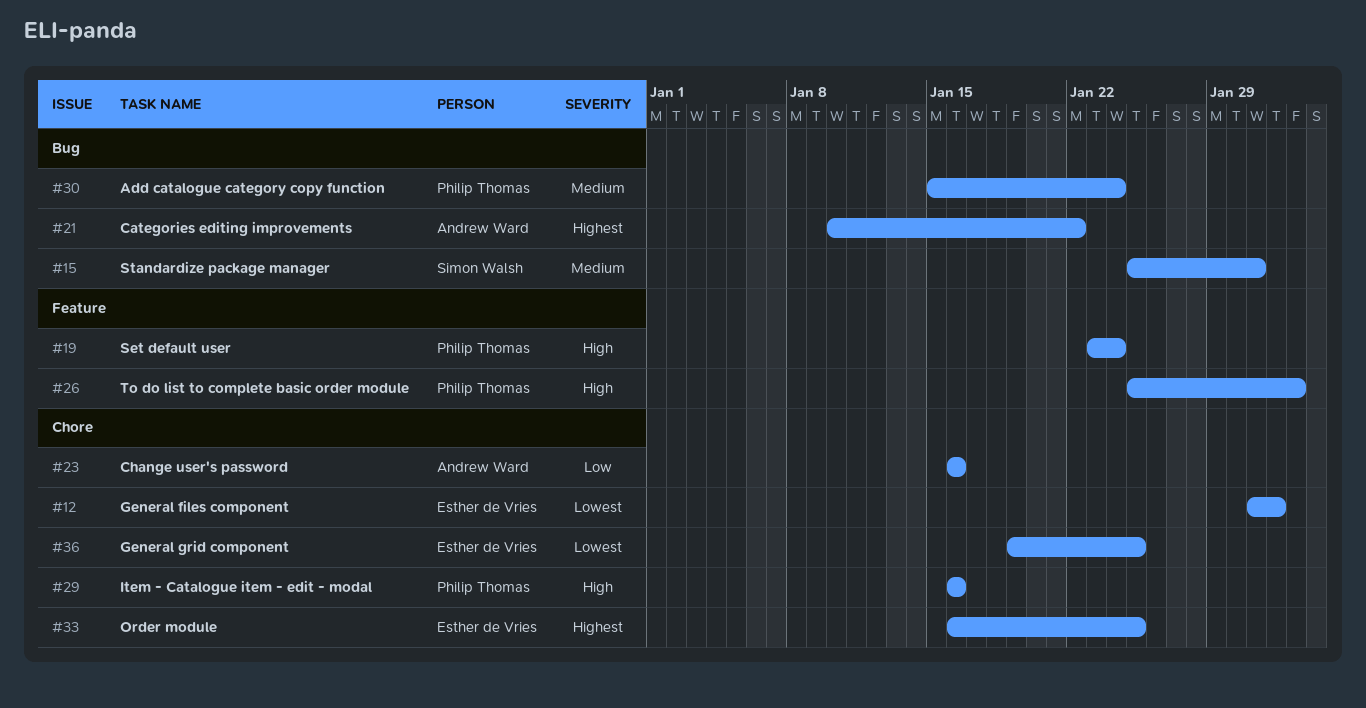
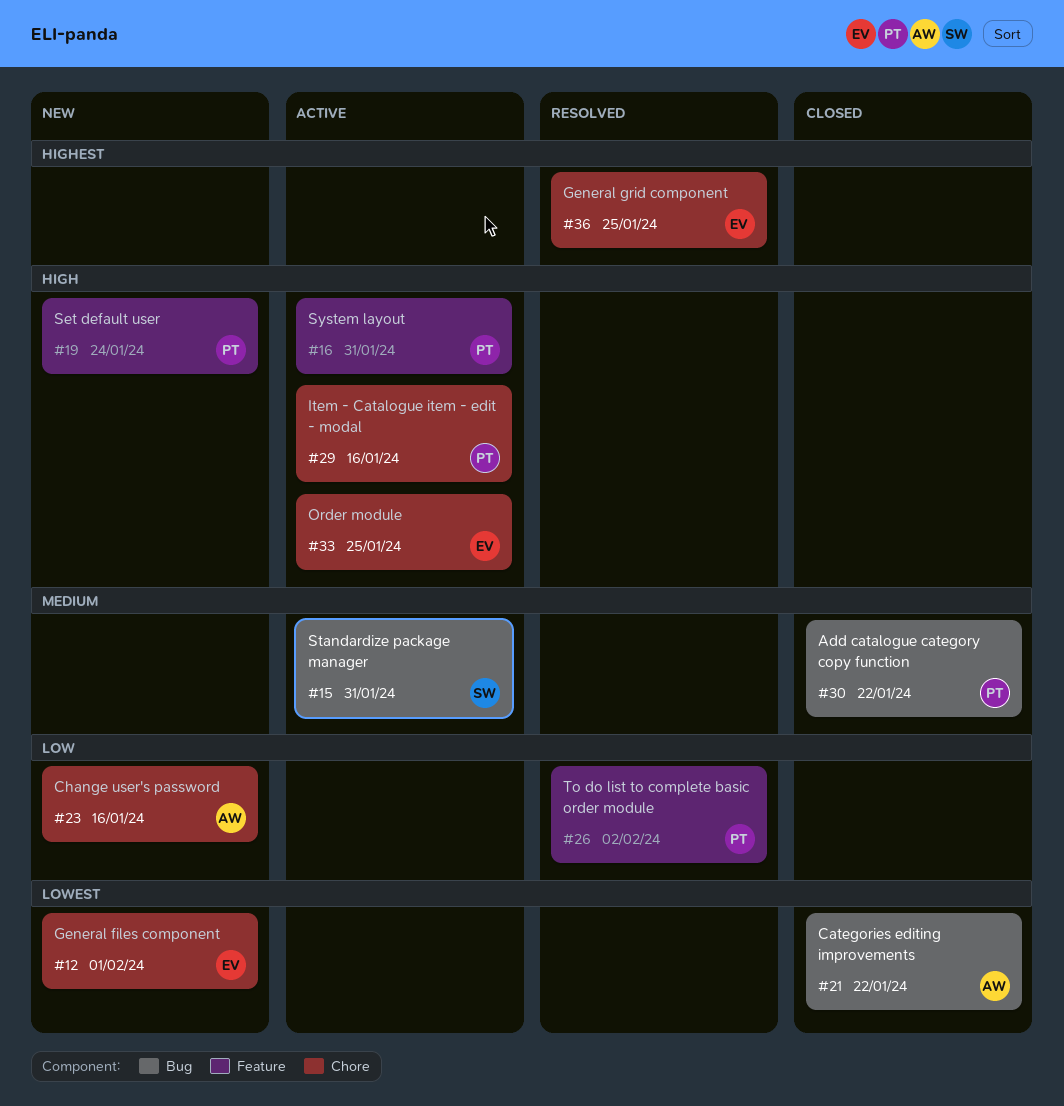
#16: none -> present
#21, priority: Highest -> Lowest
#26, priority: High -> Low
#30, due: Jan 24 -> Jan 22
#33, priority: Highest -> High
#36, priority: Lowest -> Highest

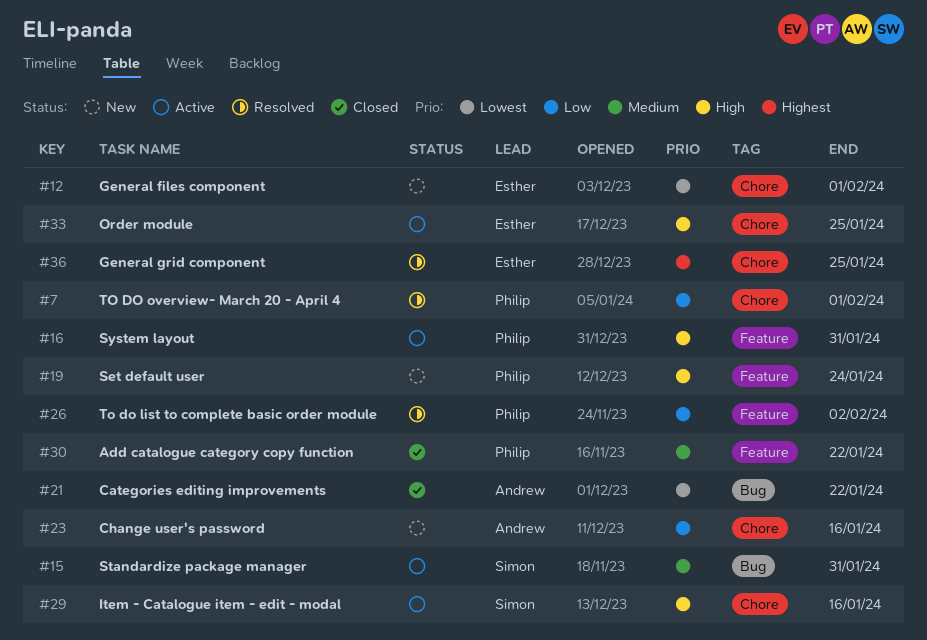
#7: none -> present
#29, owner: Philip -> Simon
#30, label: Bug -> Feature

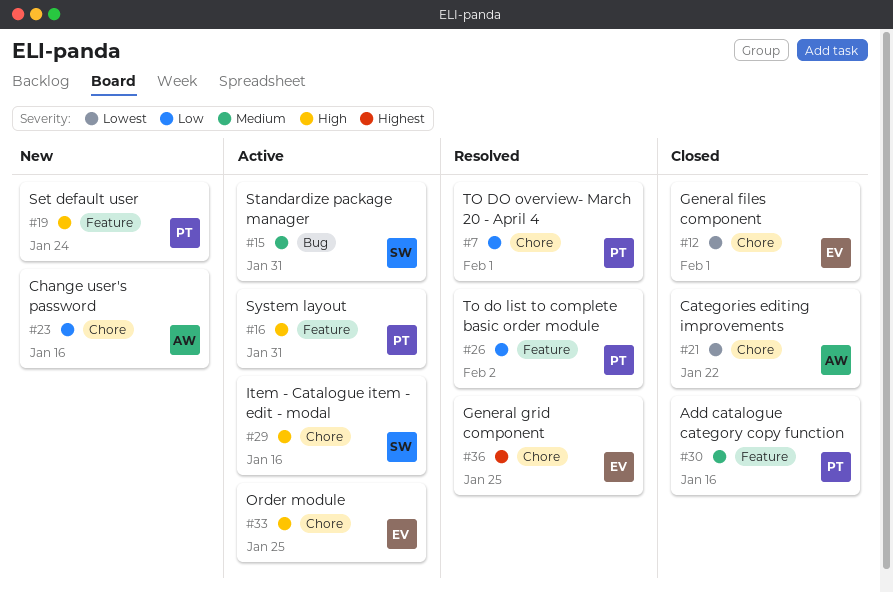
#12, status: New -> Closed
#21, label: Bug -> Chore
#30, due: Jan 22 -> Jan 16

